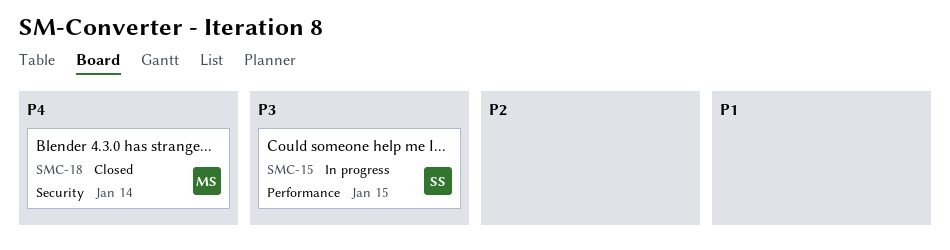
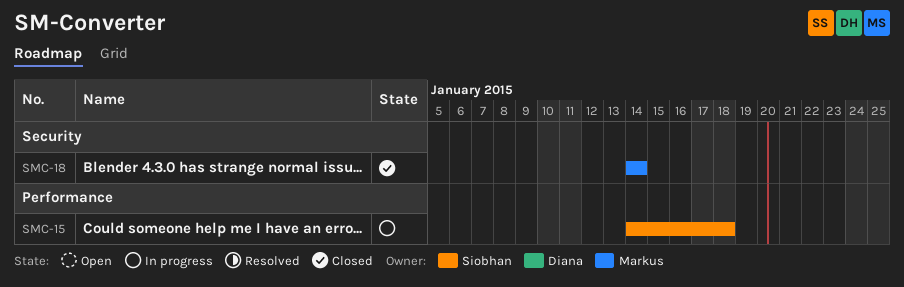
SMC-15, due: Jan 15 -> Jan 18

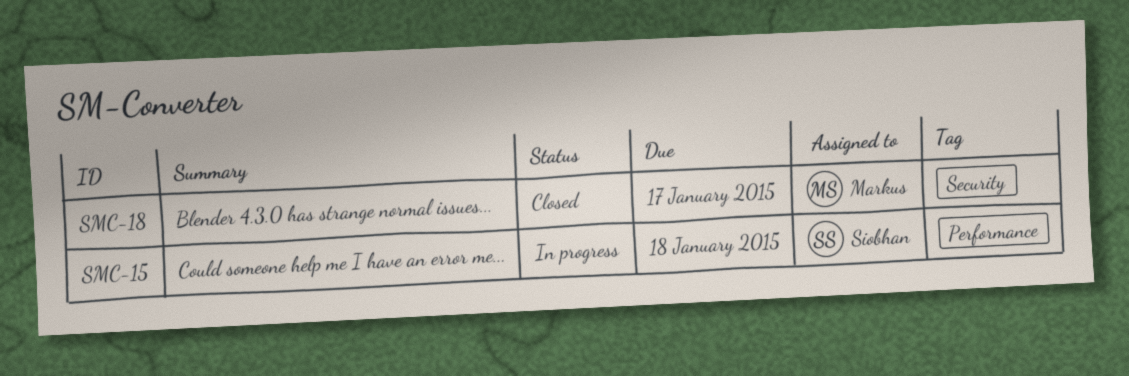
SMC-18, due: Jan 14 -> Jan 17

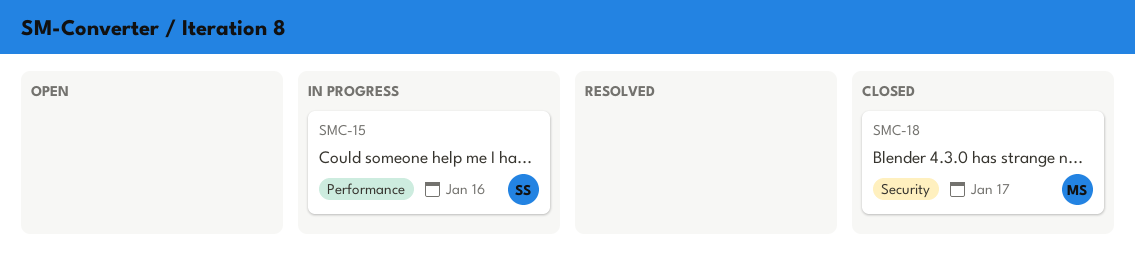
SMC-15, due: Jan 18 -> Jan 16

